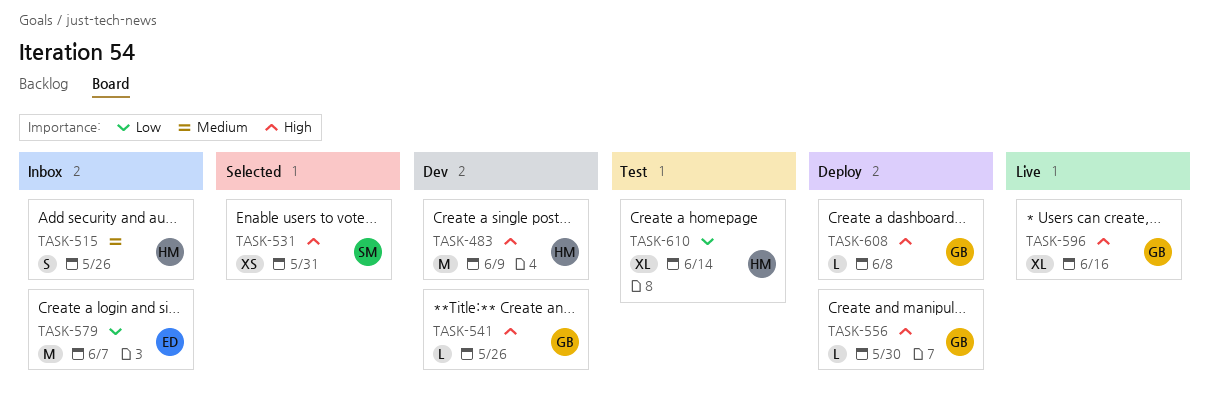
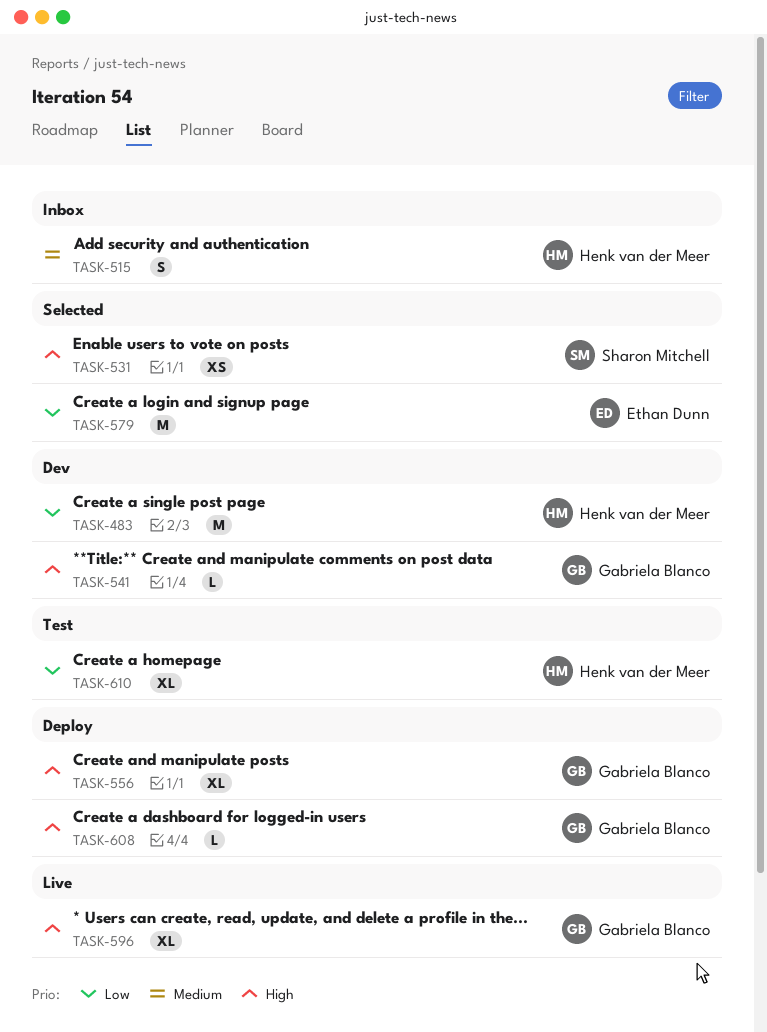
TASK-483, priority: High -> Low
TASK-556, estimate: L -> XL
TASK-579, status: Inbox -> Selected

